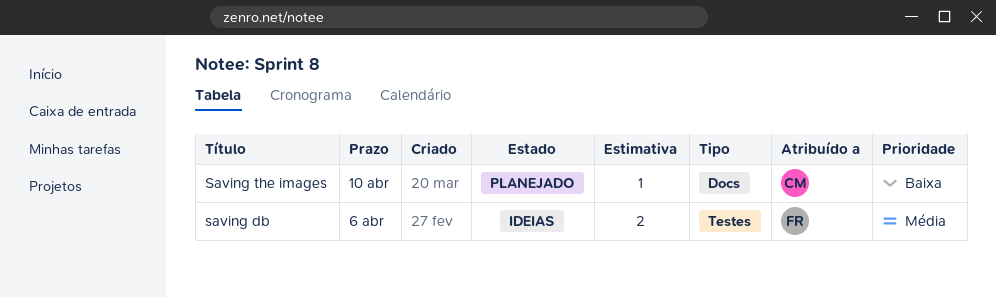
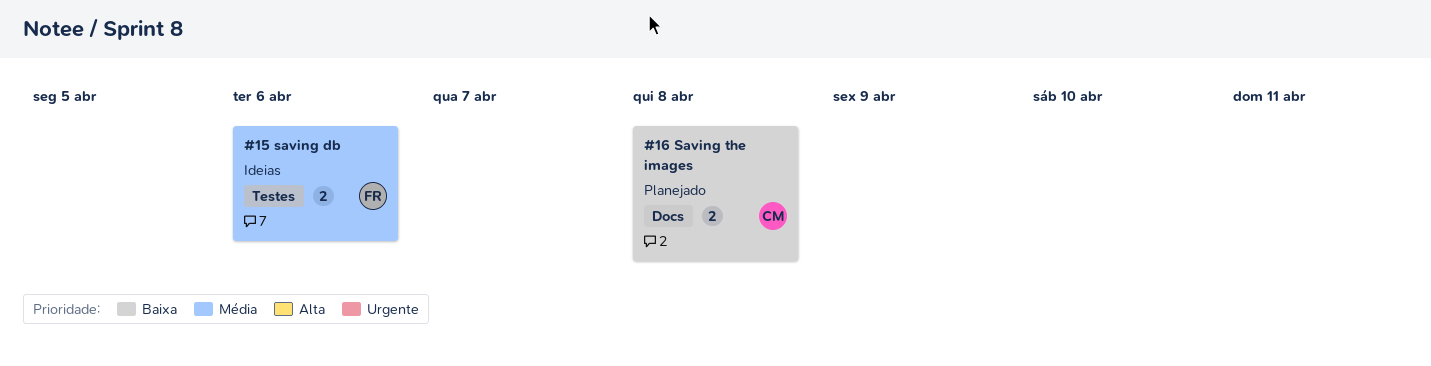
Saving the images, estimate: 1 -> 2
Saving the images, due: Apr 10 -> Apr 8

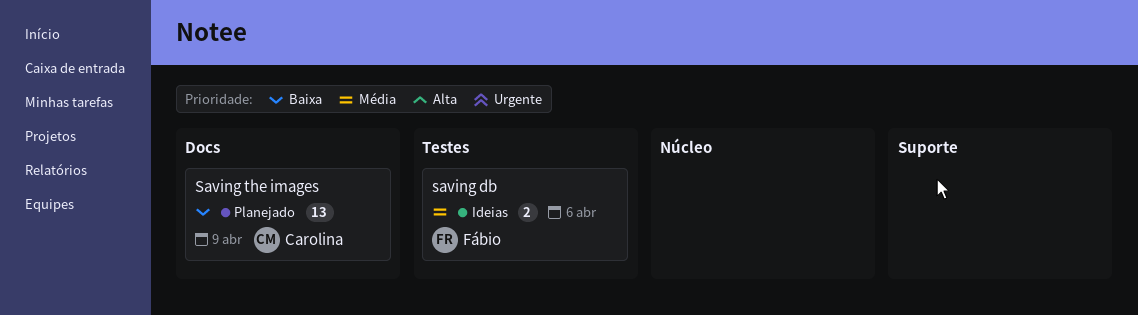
Saving the images, estimate: 2 -> 13
Saving the images, due: Apr 8 -> Apr 9

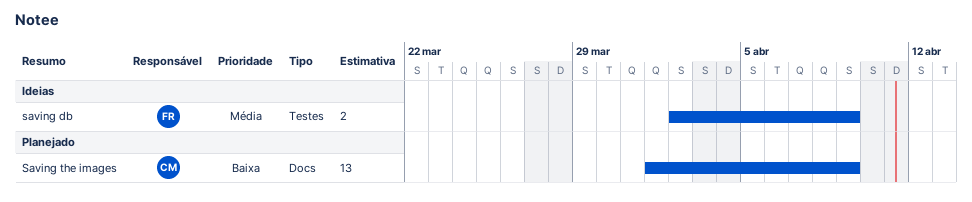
saving db, due: Apr 6 -> Apr 9

